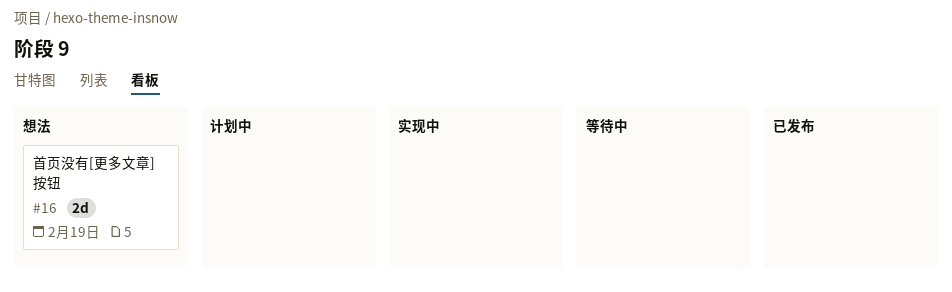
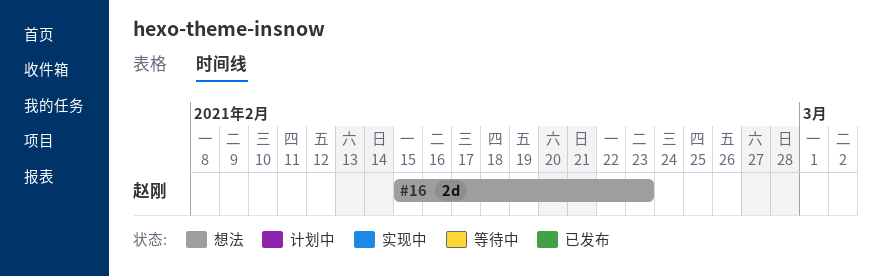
#16, due: Feb 19 -> Feb 23

